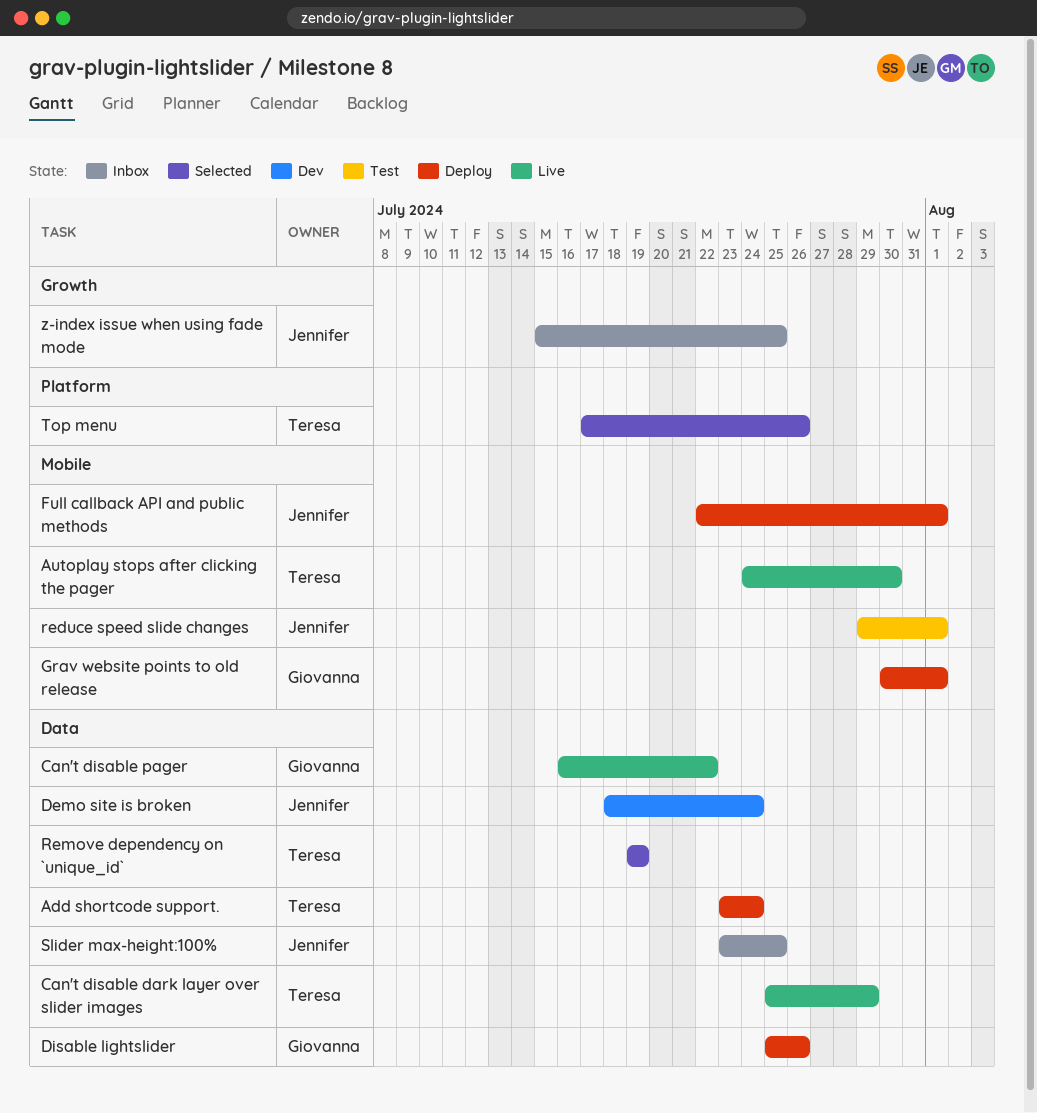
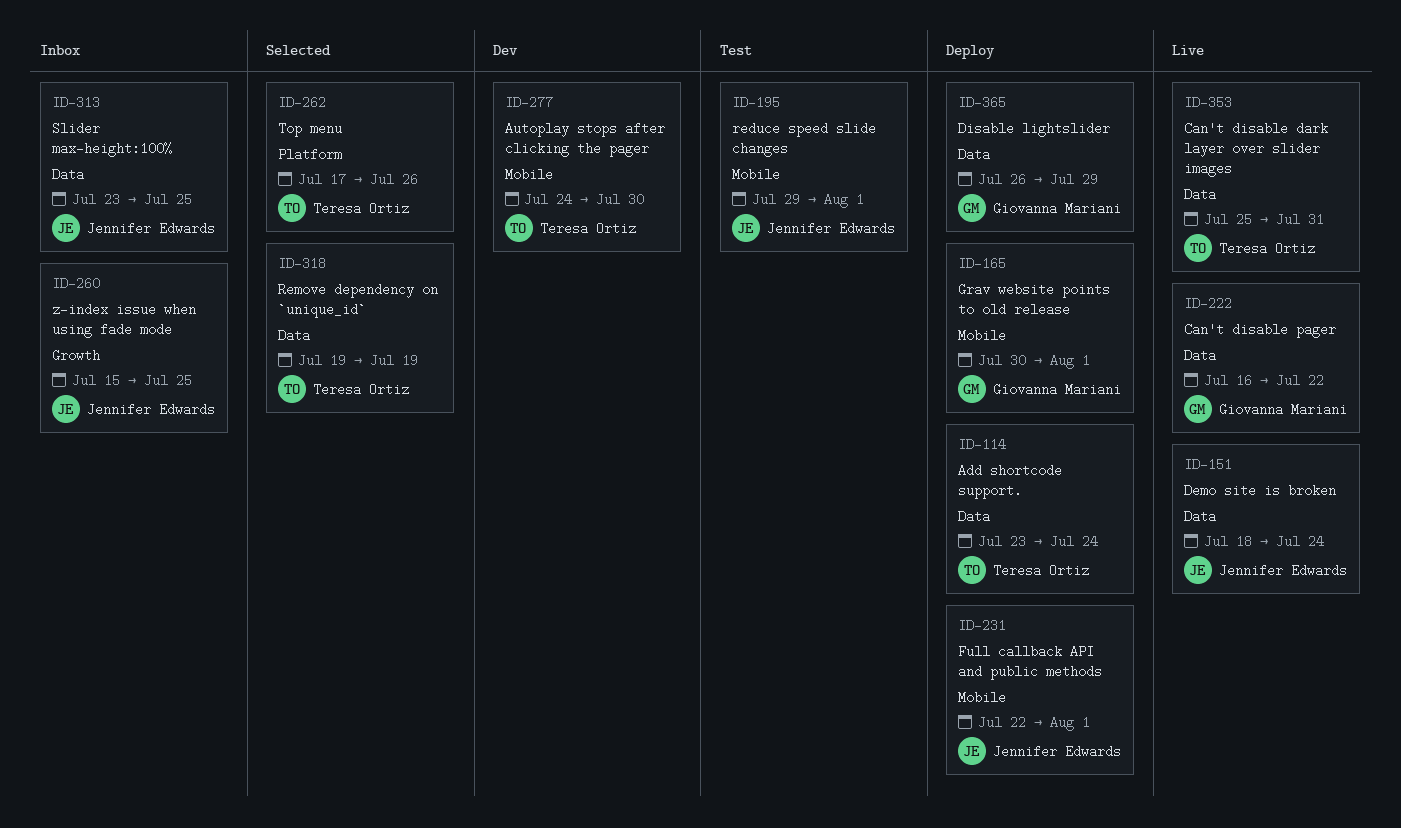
Autoplay stops after clicking the pager, status: Live -> Dev
Can't disable dark layer over slider images, due: Jul 29 -> Jul 31
Demo site is broken, status: Dev -> Live
Disable lightslider, start: Jul 25 -> Jul 26
Disable lightslider, due: Jul 26 -> Jul 29

